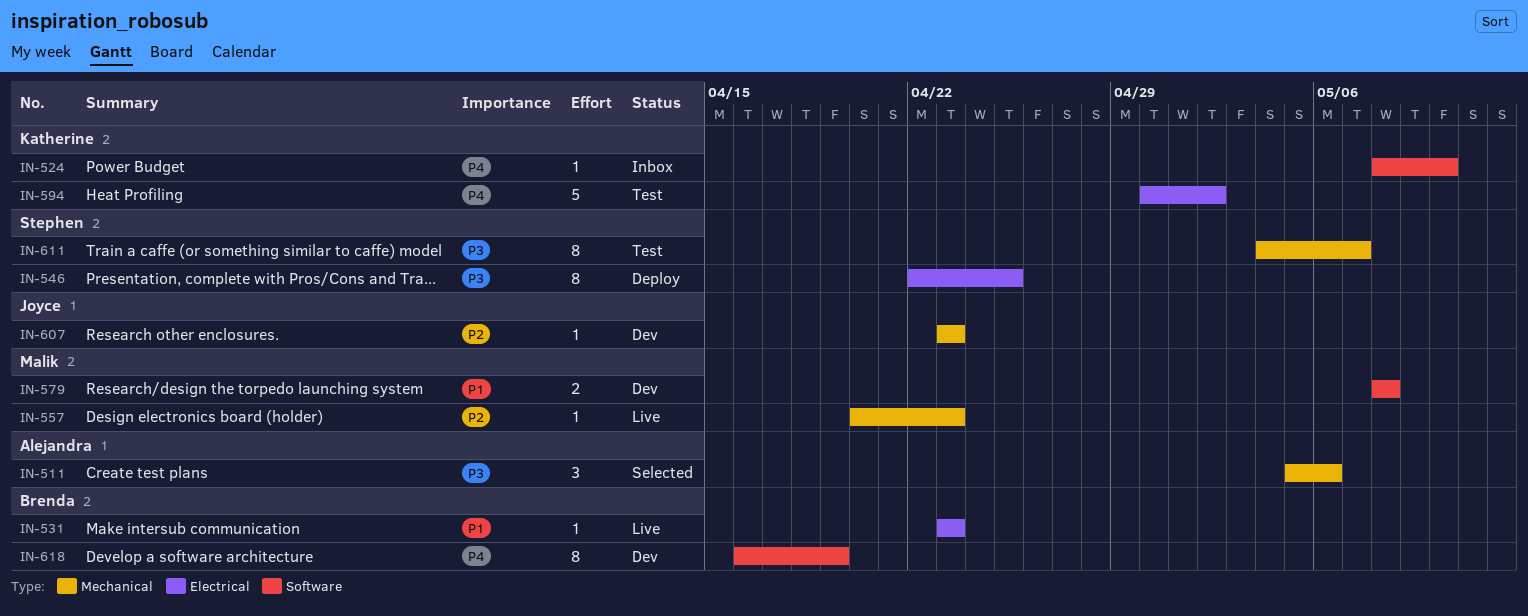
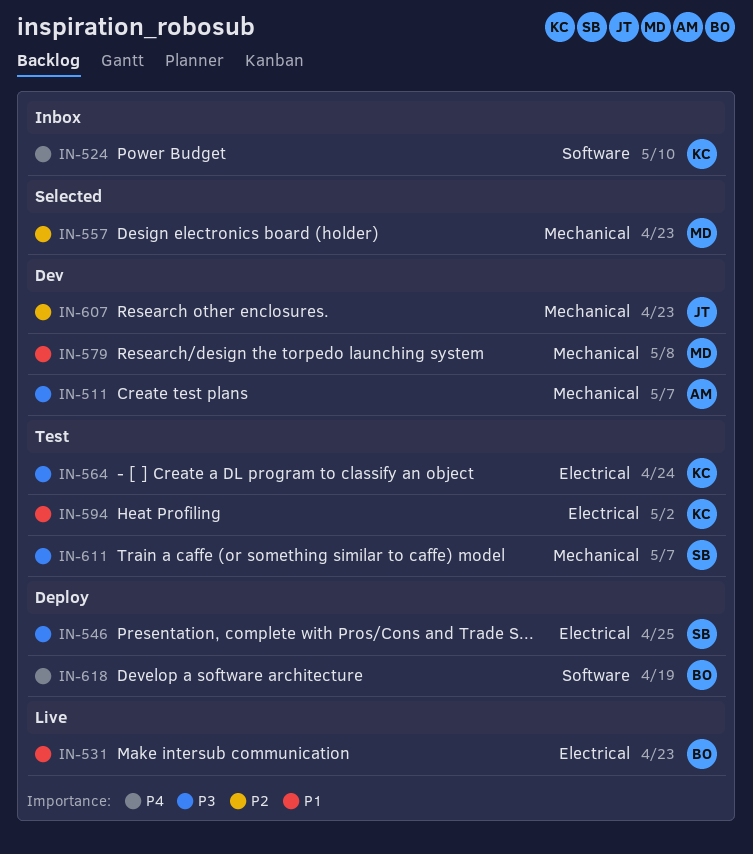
IN-511, status: Selected -> Dev
IN-511, due: May 6 -> May 7
IN-557, status: Live -> Selected
IN-564: none -> present
IN-579, label: Software -> Mechanical
IN-594, priority: P4 -> P1
IN-618, status: Dev -> Deploy

